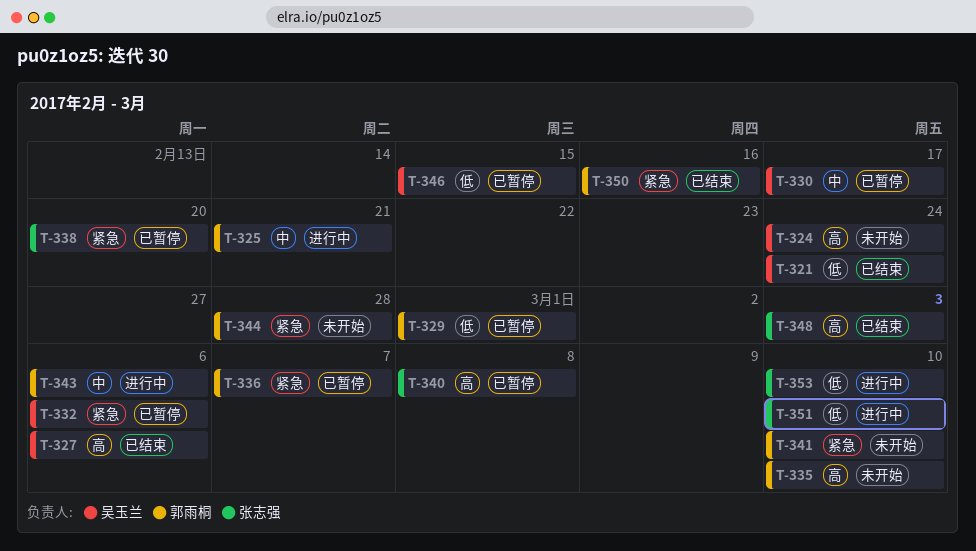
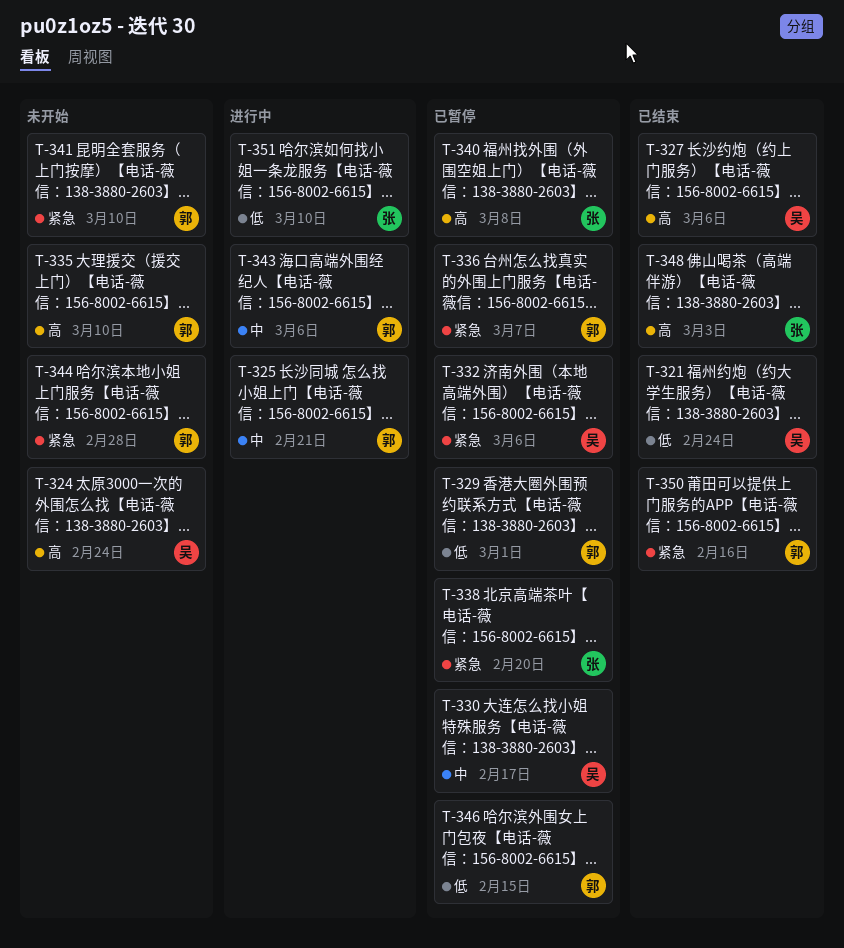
T-346, owner: 吴玉兰 -> 郭雨桐
T-353: present -> none

